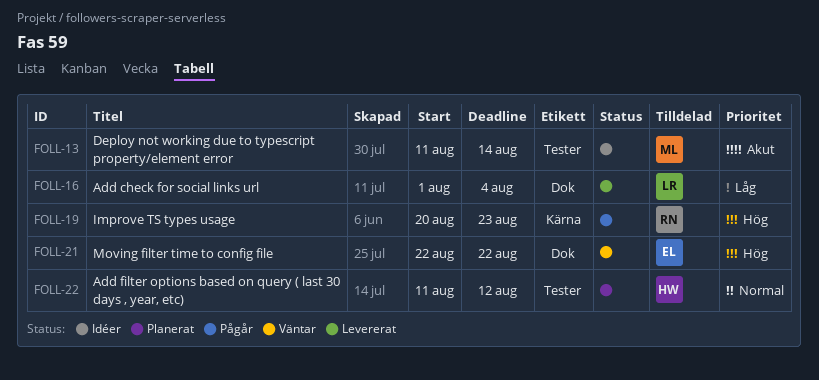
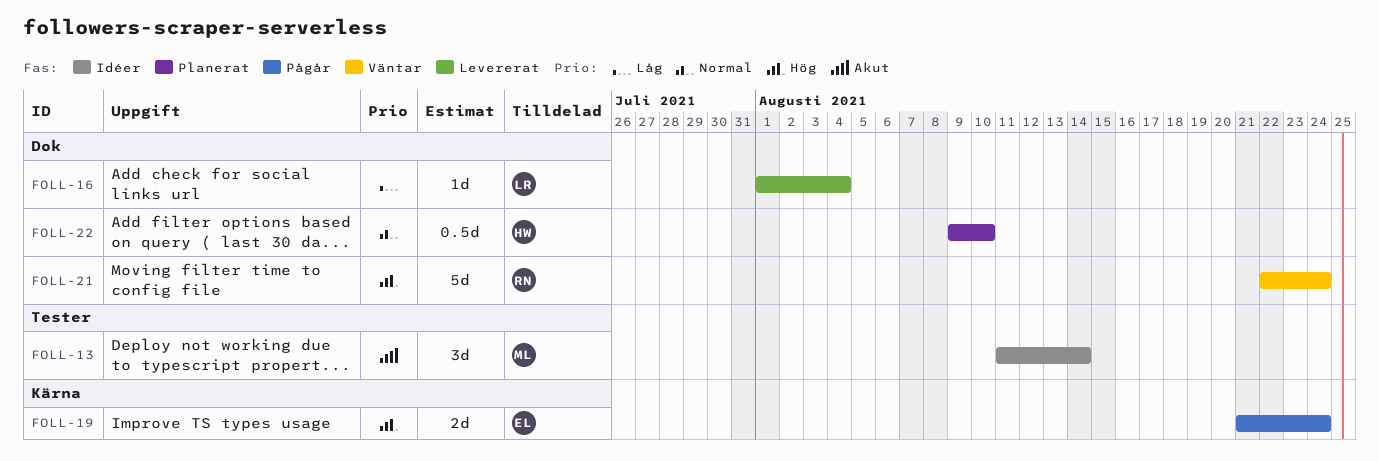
FOLL-19, owner: RN -> EL
FOLL-19, start: Aug 20 -> Aug 21
FOLL-19, due: Aug 23 -> Aug 24
FOLL-21, owner: EL -> RN
FOLL-21, due: Aug 22 -> Aug 24
FOLL-22, label: Tester -> Dok
FOLL-22, start: Aug 11 -> Aug 9
FOLL-22, due: Aug 12 -> Aug 10

